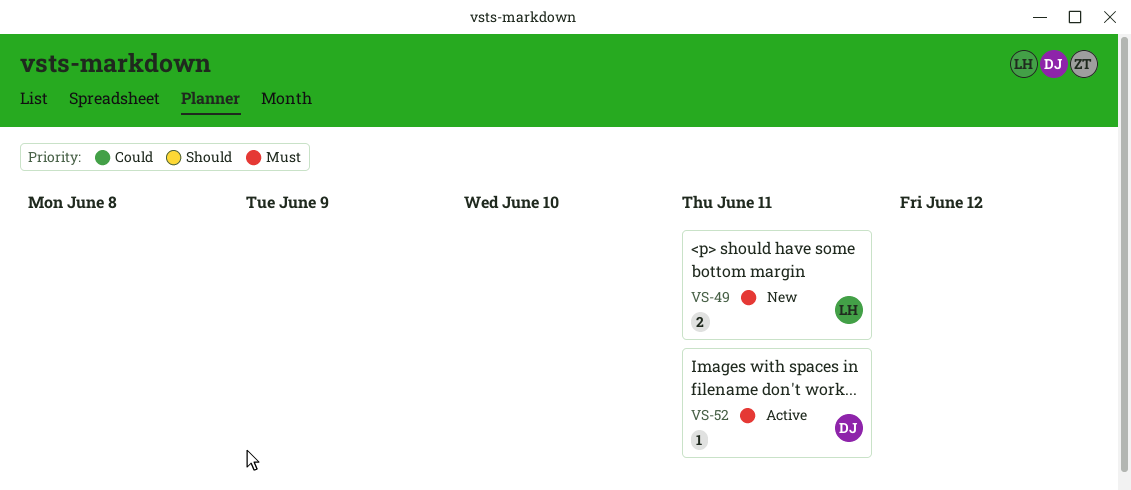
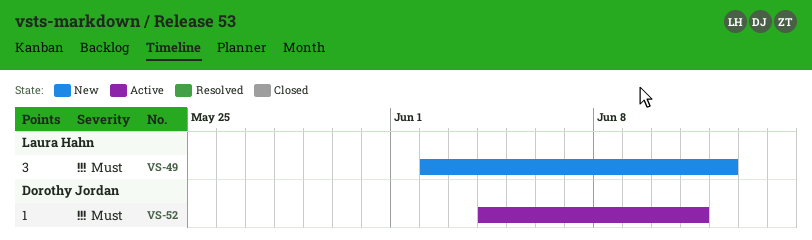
VS-49, estimate: 2 -> 3
VS-49, due: Jun 11 -> Jun 12

